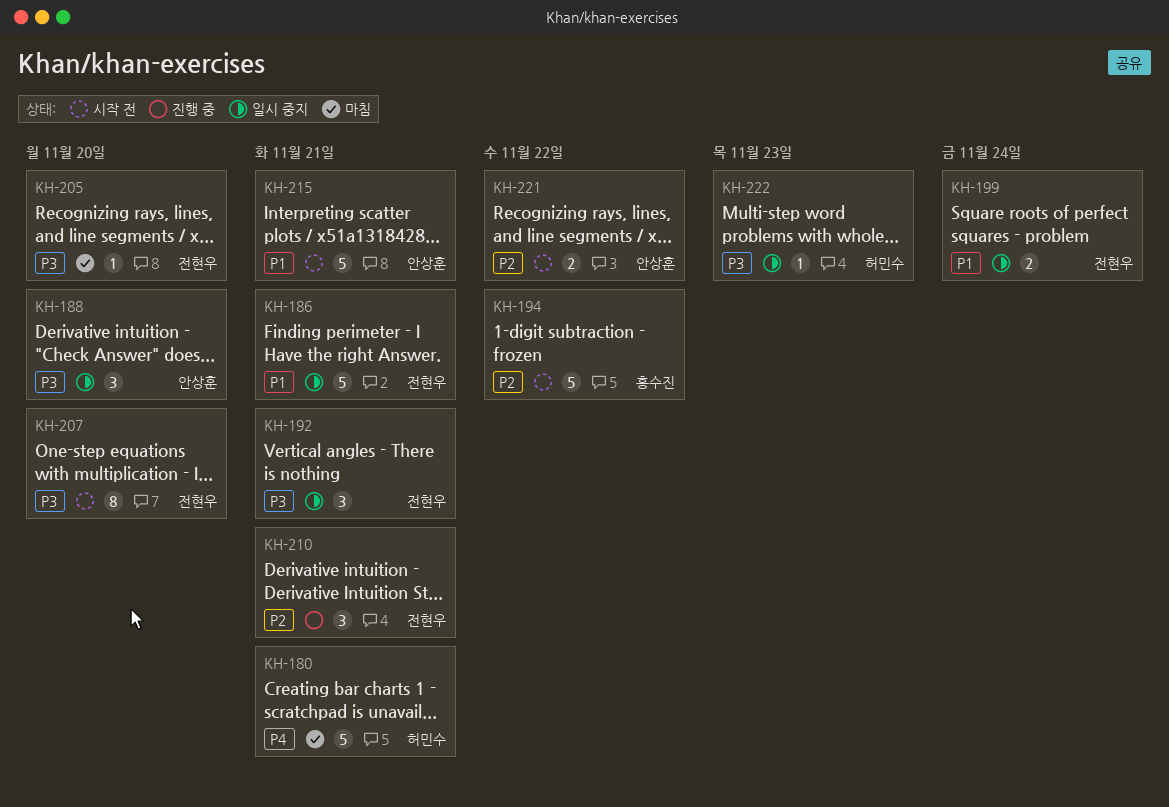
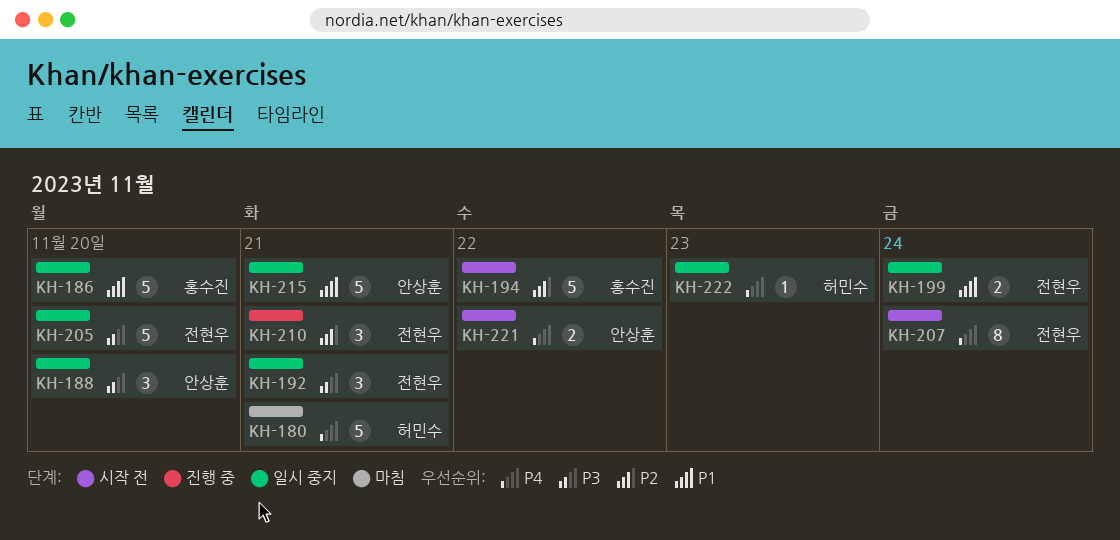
KH-186, owner: 전현우 -> 홍수진
KH-186, due: Nov 21 -> Nov 20
KH-205, status: 마침 -> 일시 중지
KH-205, estimate: 1 -> 5
KH-207, priority: P3 -> P4
KH-207, due: Nov 20 -> Nov 24
KH-215, status: 시작 전 -> 일시 중지
KH-221, priority: P2 -> P4
KH-222, priority: P3 -> P4

